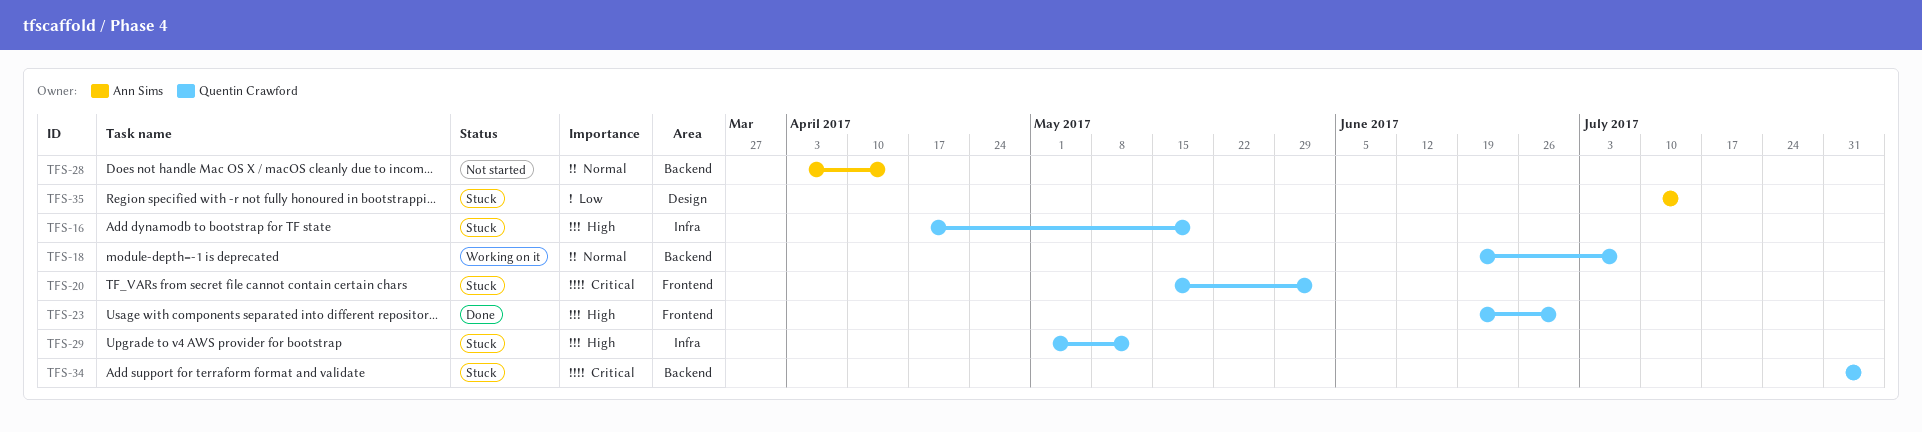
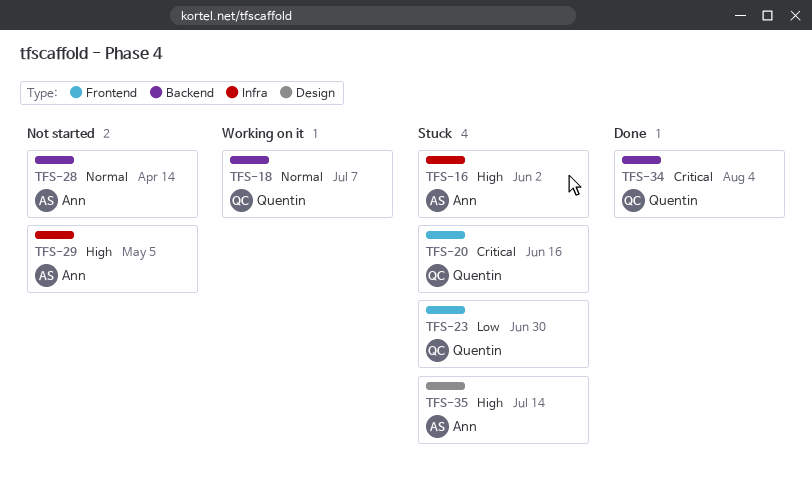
TFS-16, owner: Quentin Crawford -> Ann Sims
TFS-16, due: May 19 -> Jun 2
TFS-20, due: Jun 2 -> Jun 16
TFS-23, status: Done -> Stuck
TFS-23, priority: High -> Low
TFS-29, status: Stuck -> Not started
TFS-29, owner: Quentin Crawford -> Ann Sims
TFS-29, due: May 12 -> May 5
TFS-34, status: Stuck -> Done
TFS-35, priority: Low -> High

